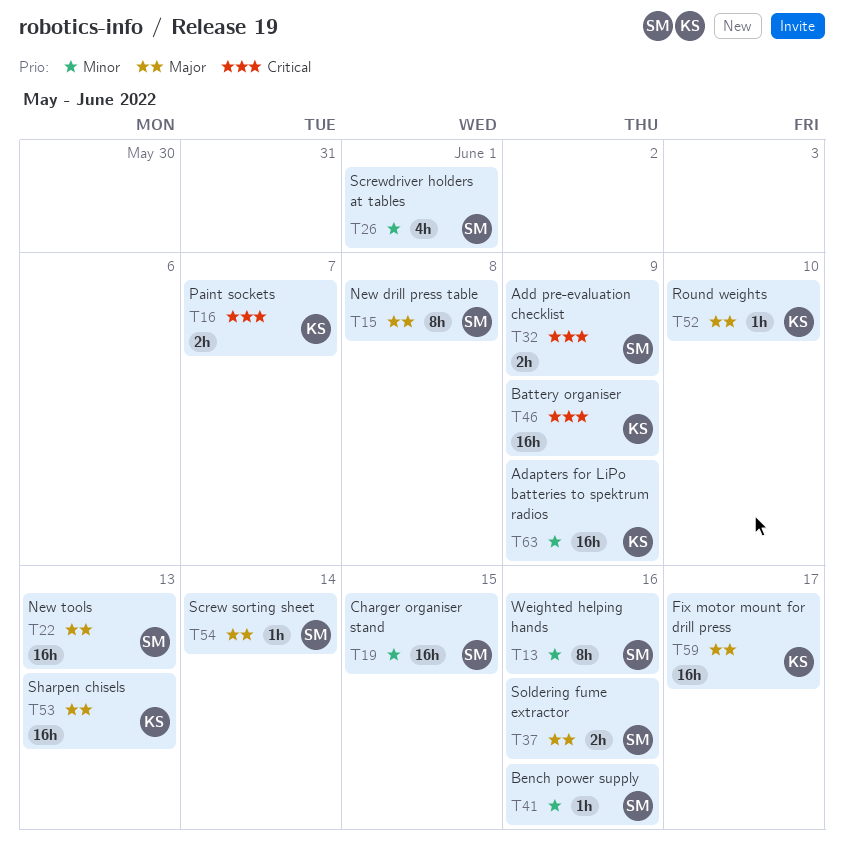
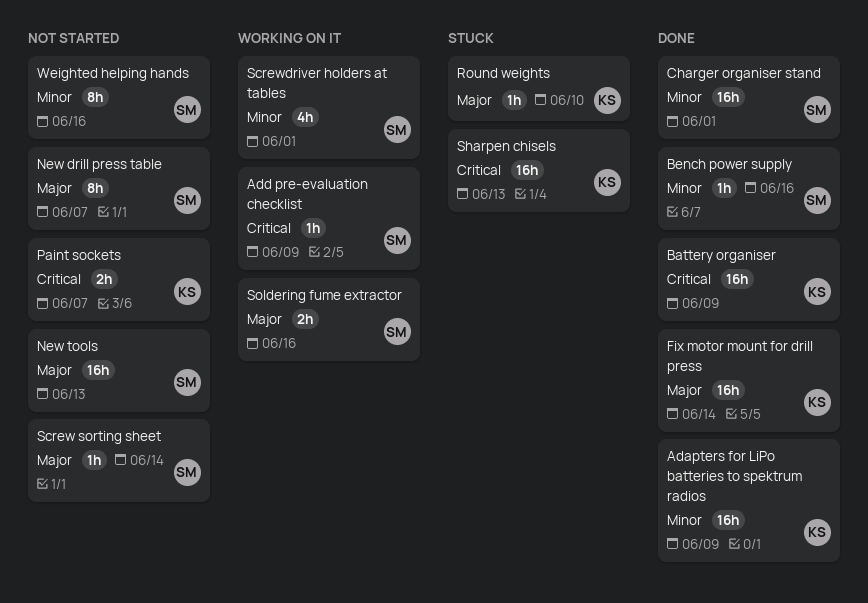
Add pre-evaluation checklist, estimate: 2h -> 1h
Charger organiser stand, due: Jun 15 -> Jun 1
Fix motor mount for drill press, due: Jun 17 -> Jun 14
New drill press table, due: Jun 8 -> Jun 7
Sharpen chisels, priority: Major -> Critical

